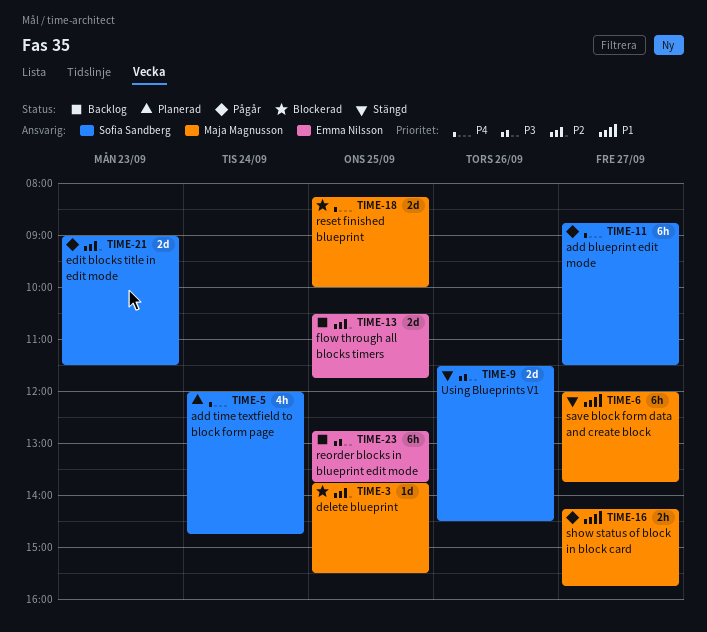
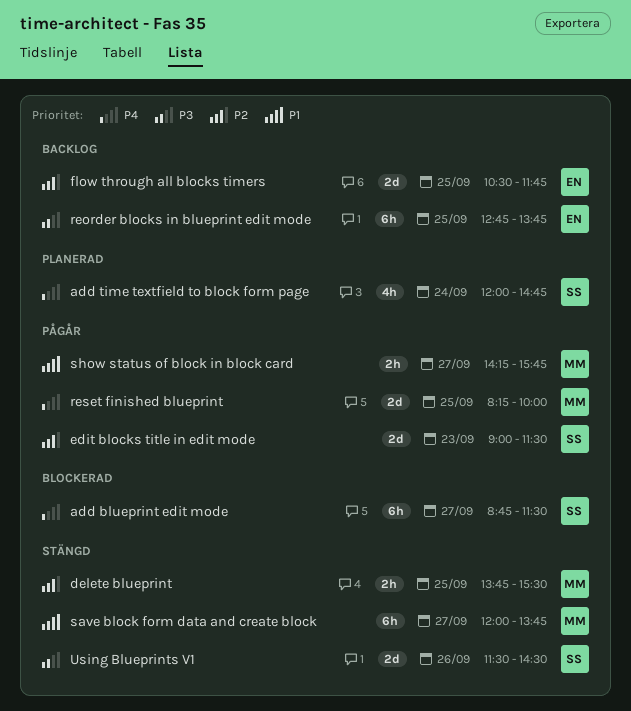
add blueprint edit mode, status: Pågår -> Blockerad
delete blueprint, status: Blockerad -> Stängd
delete blueprint, estimate: 1d -> 2h
reset finished blueprint, status: Blockerad -> Pågår

